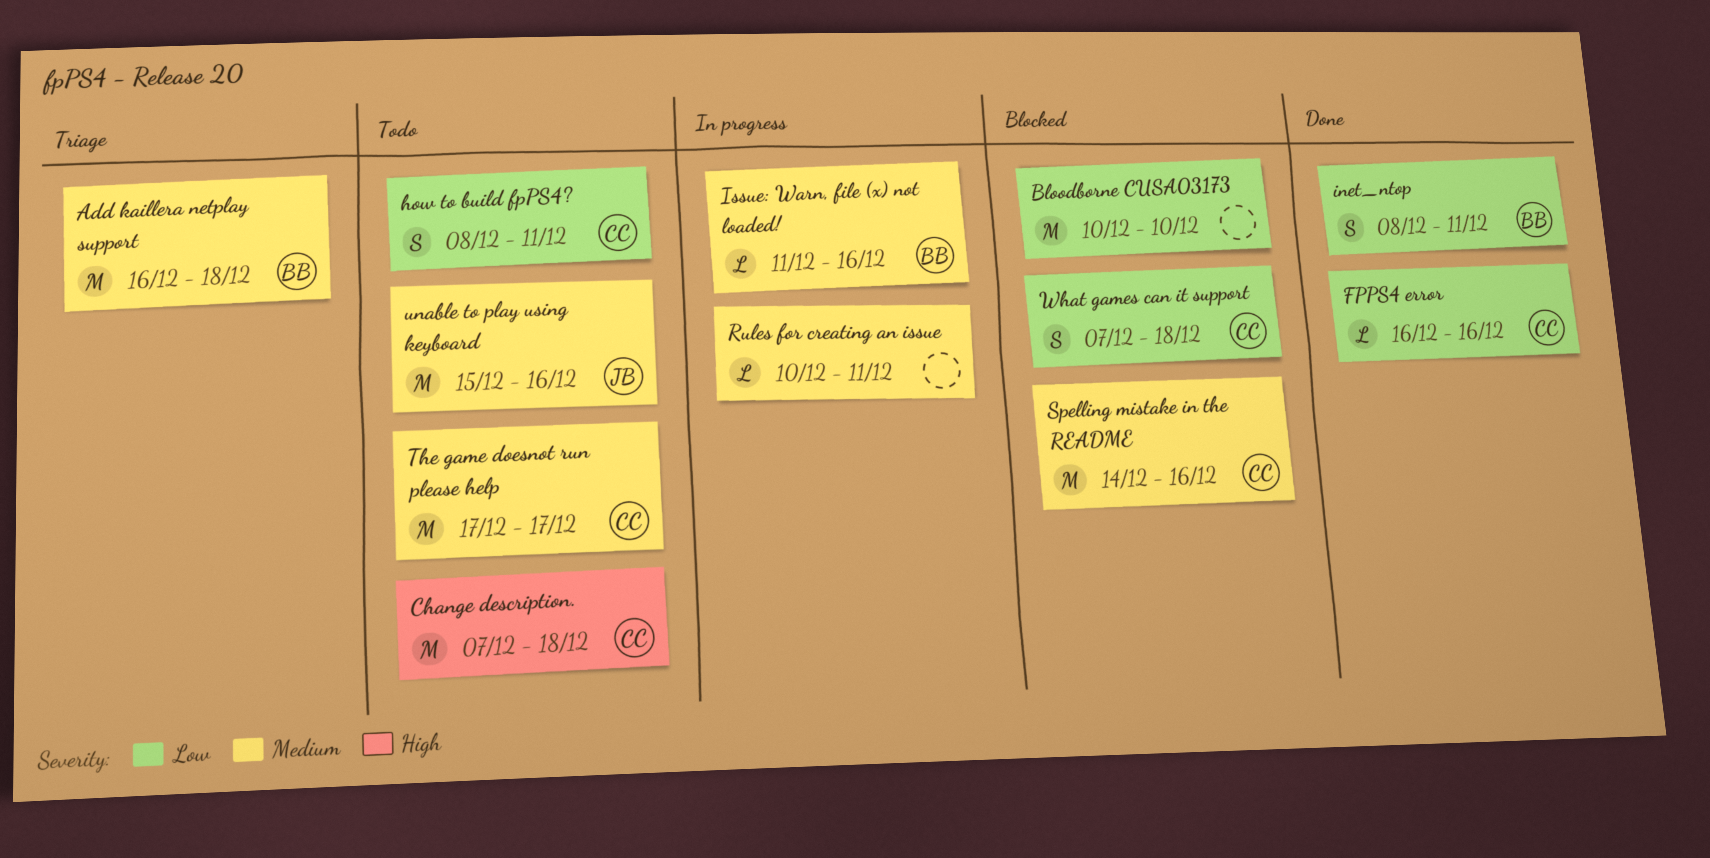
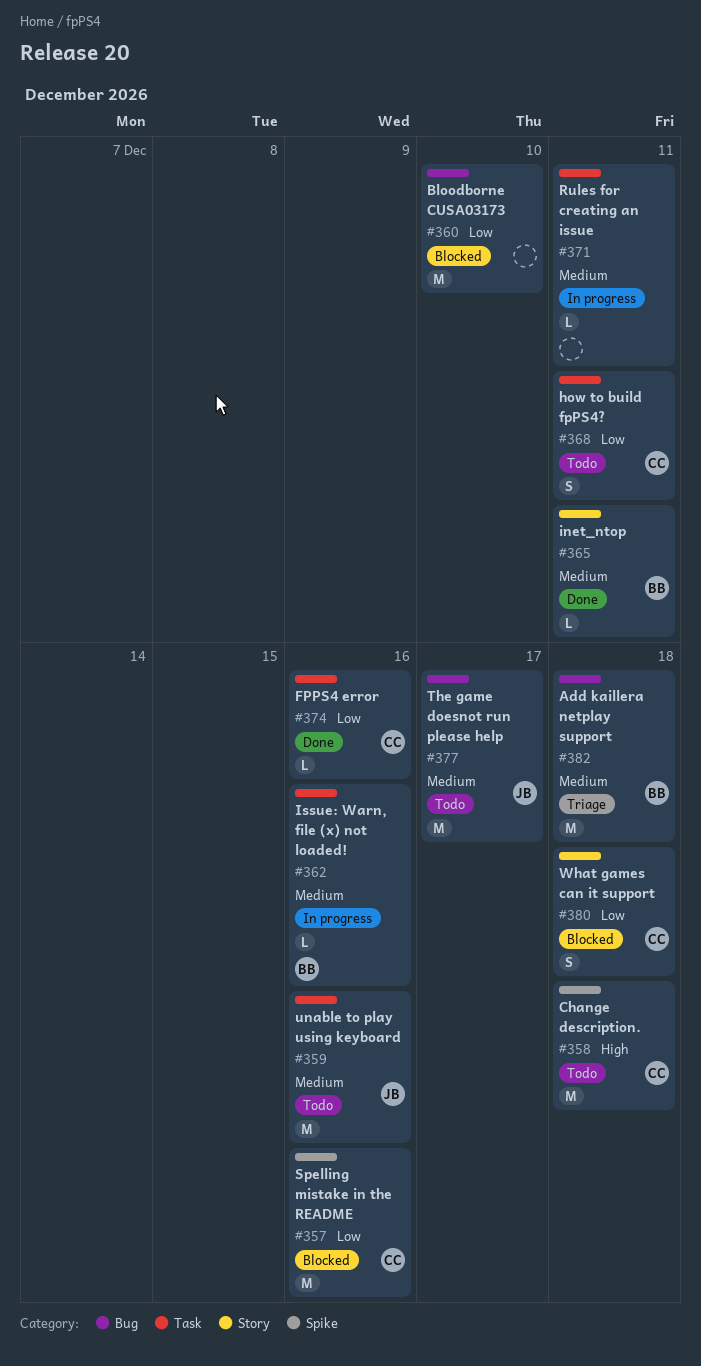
inet_ntop, priority: Low -> Medium
inet_ntop, estimate: S -> L
Spelling mistake in the README, priority: Medium -> Low
The game doesnot run please help, owner: CC -> JB

